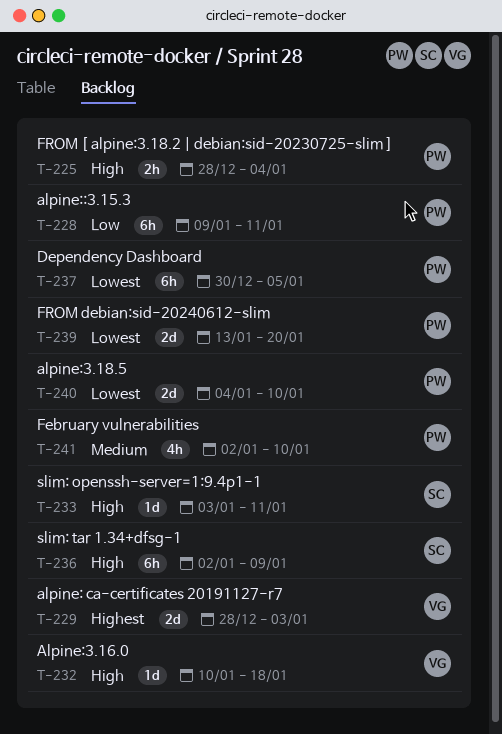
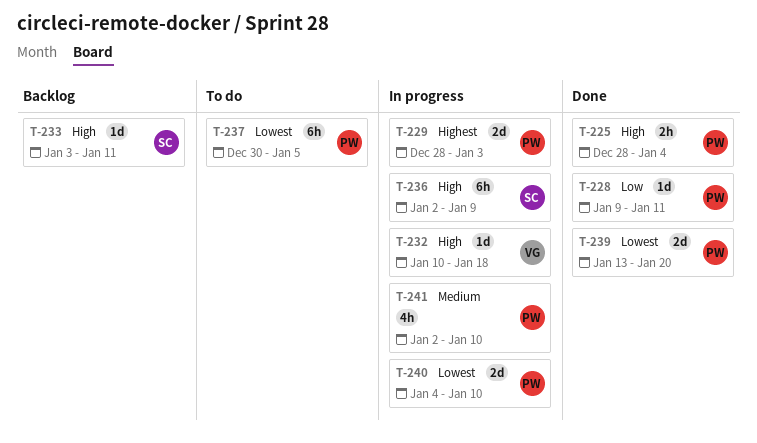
T-228, estimate: 6h -> 1d
T-229, owner: VG -> PW

